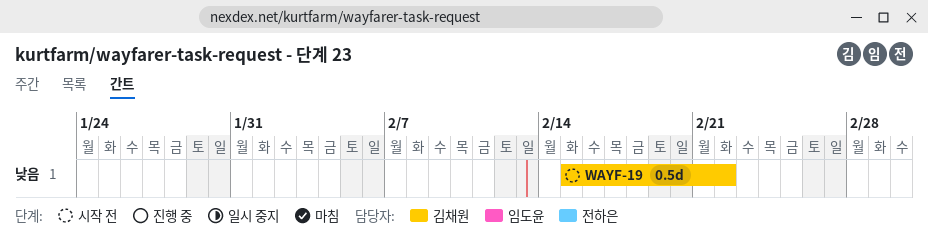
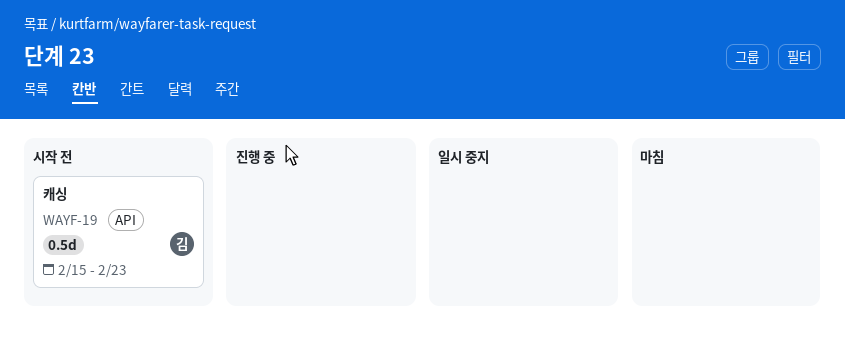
WAYF-19, due: Feb 22 -> Feb 23

